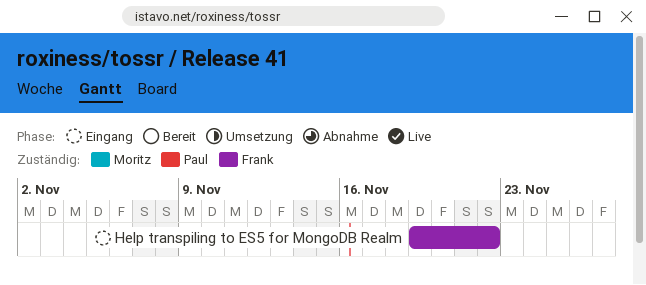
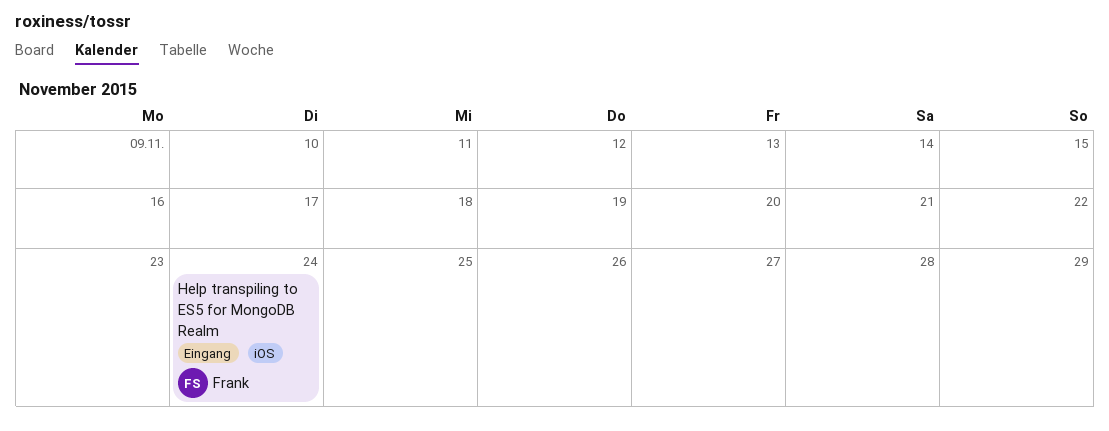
Help transpiling to ES5 for MongoDB Realm, due: Nov 22 -> Nov 24

